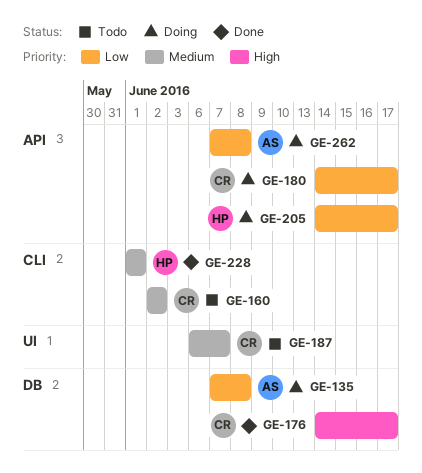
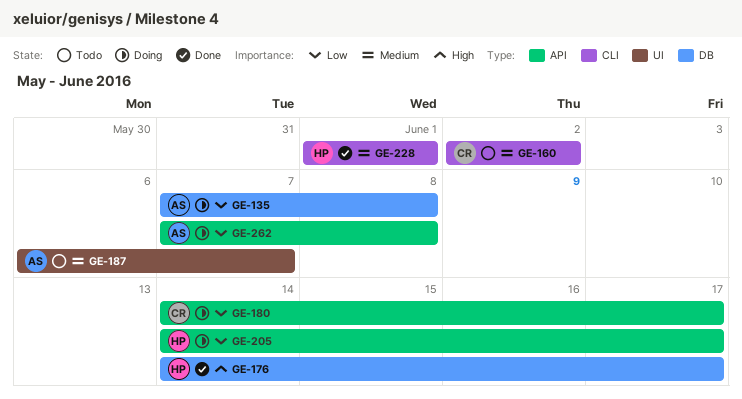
GE-176, owner: CR -> HP
GE-187, owner: CR -> AS

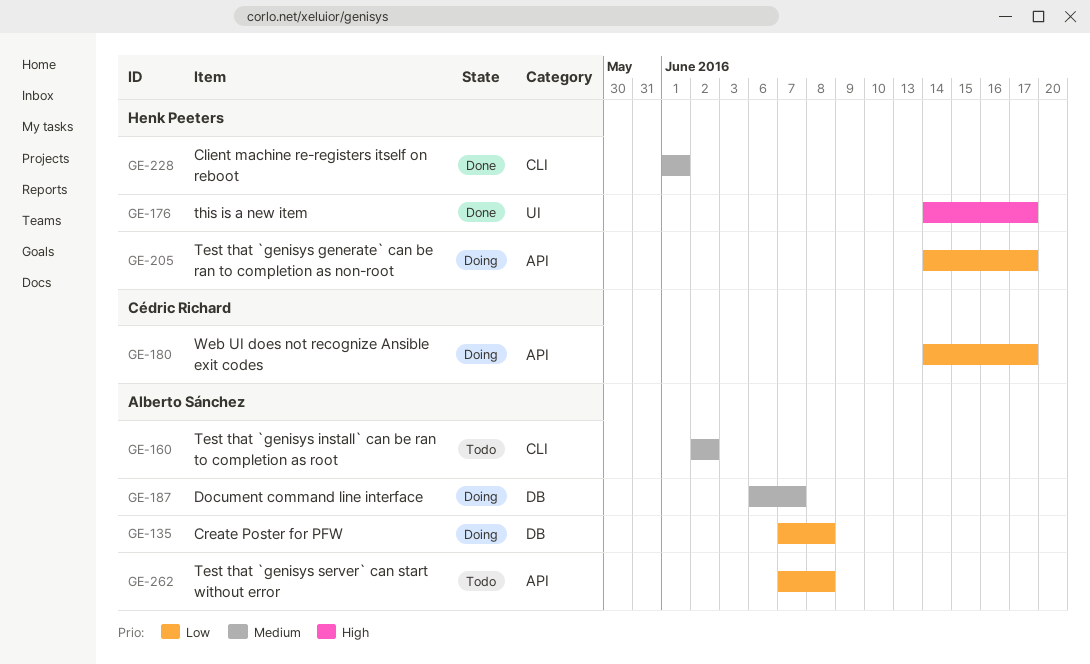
GE-160, owner: Cédric Richard -> Alberto Sánchez
GE-176, label: DB -> UI
GE-187, status: Todo -> Doing
GE-187, label: UI -> DB
GE-262, status: Doing -> Todo

